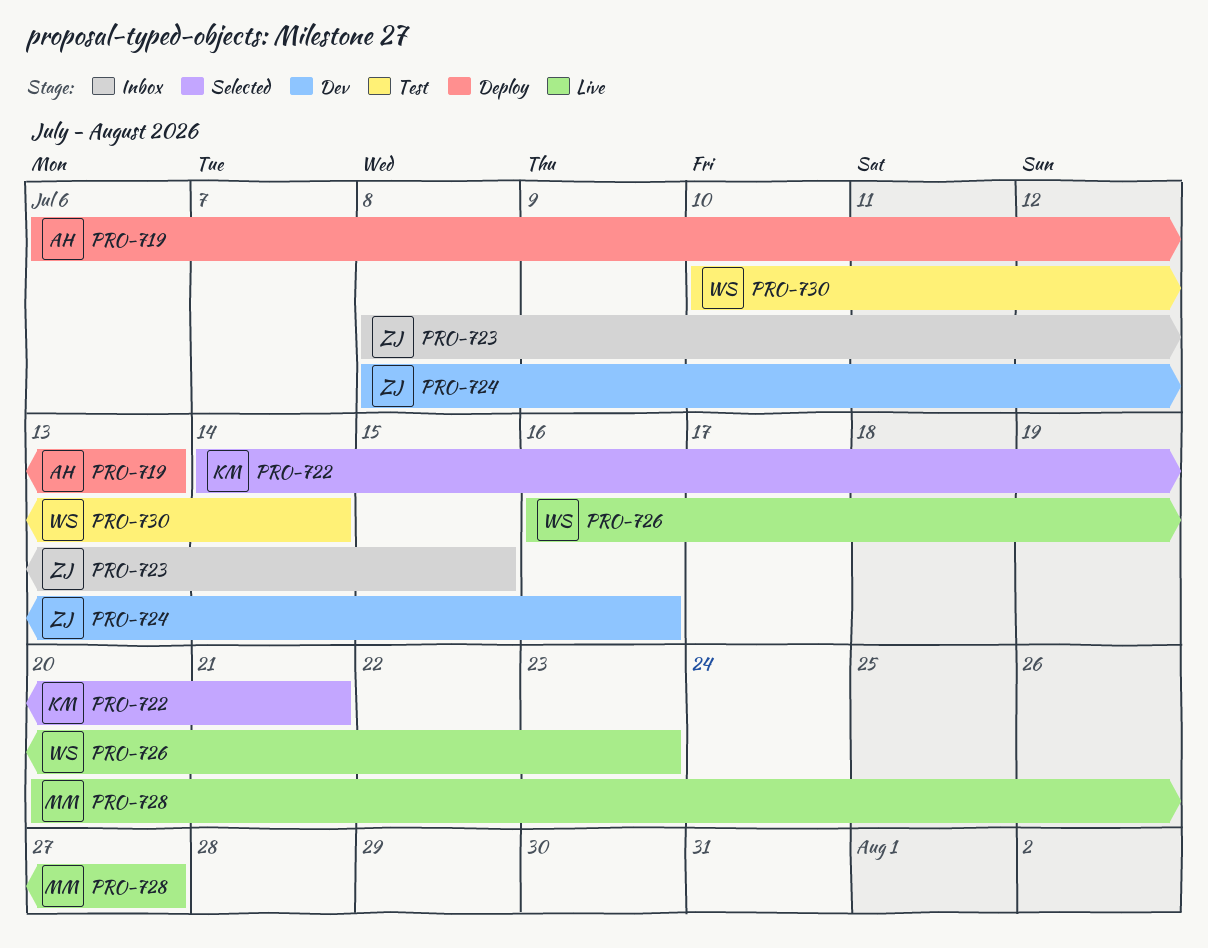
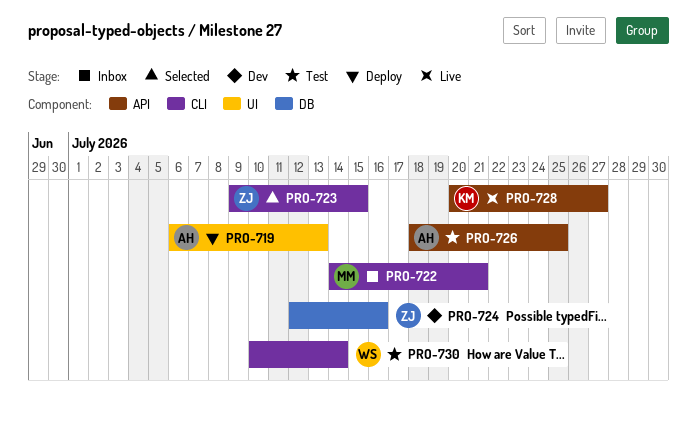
PRO-722, status: Selected -> Inbox
PRO-722, owner: KM -> MM
PRO-723, status: Inbox -> Selected
PRO-723, start: Jul 8 -> Jul 9
PRO-724, start: Jul 8 -> Jul 12
PRO-726, status: Live -> Test
PRO-726, owner: WS -> AH
PRO-726, start: Jul 16 -> Jul 18
PRO-726, due: Jul 23 -> Jul 25
PRO-728, owner: MM -> KM

